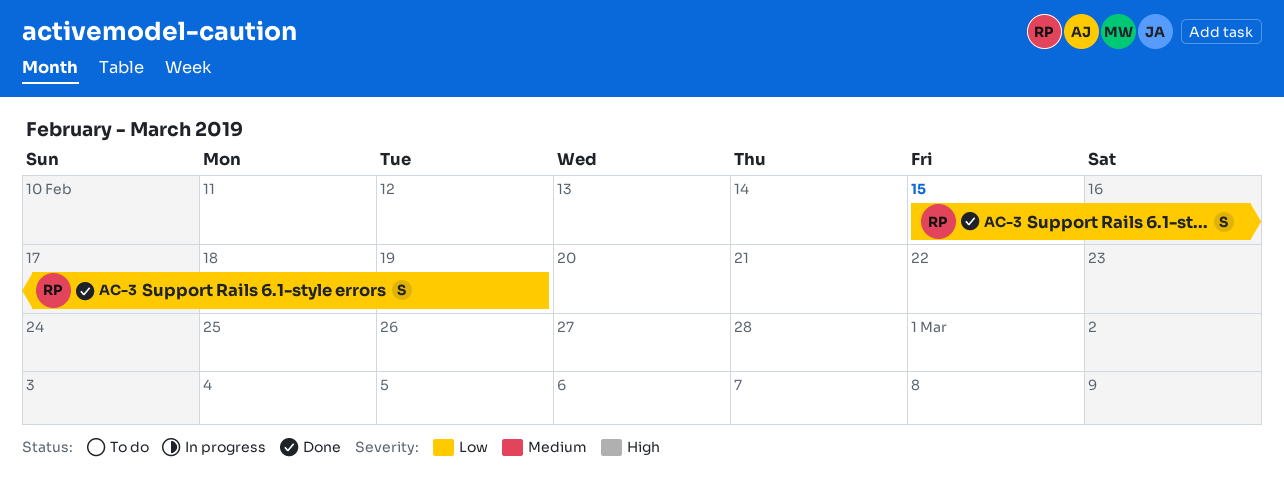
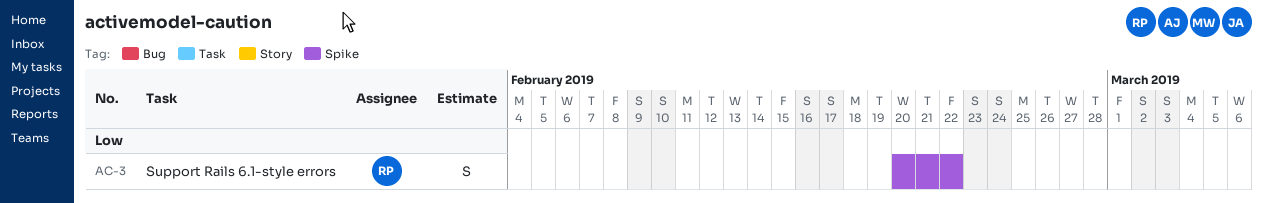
AC-3, start: Feb 15 -> Feb 20
AC-3, due: Feb 19 -> Feb 22

